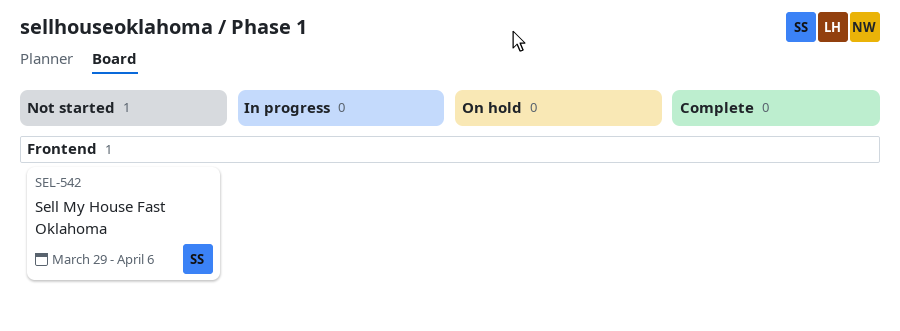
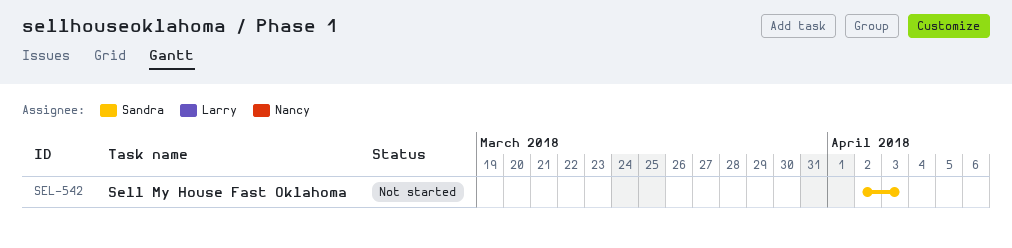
SEL-542, start: Mar 29 -> Apr 2
SEL-542, due: Apr 6 -> Apr 3

